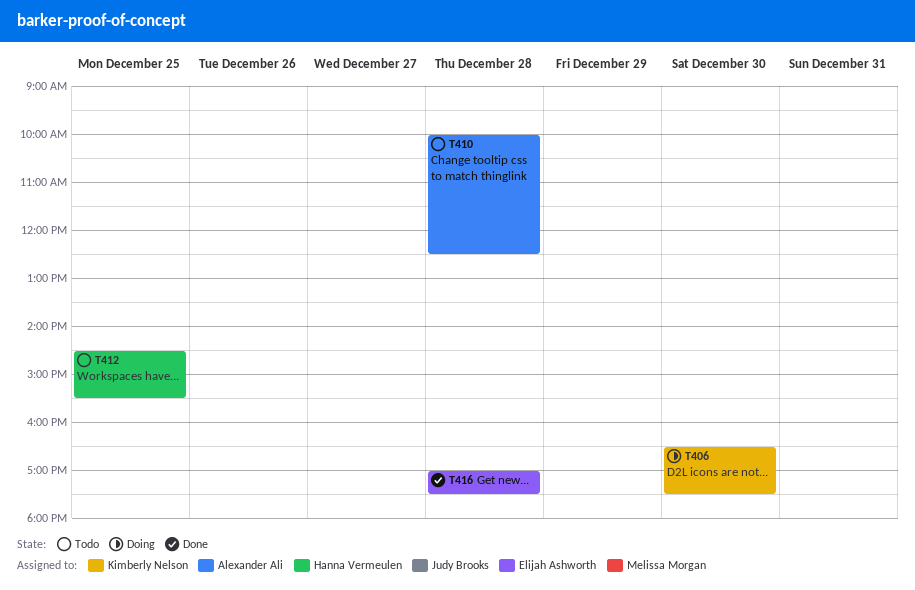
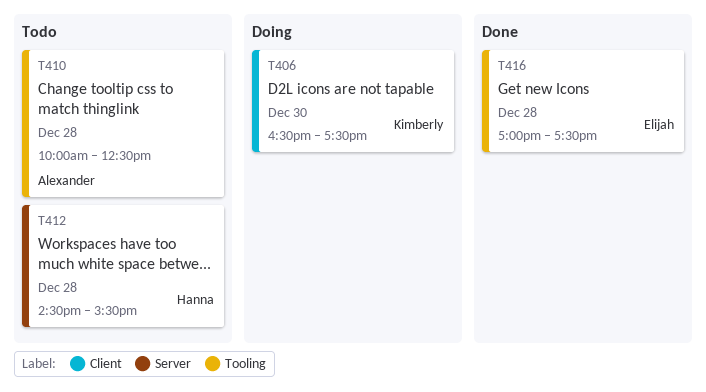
T412, day: Dec 25 -> Dec 28

